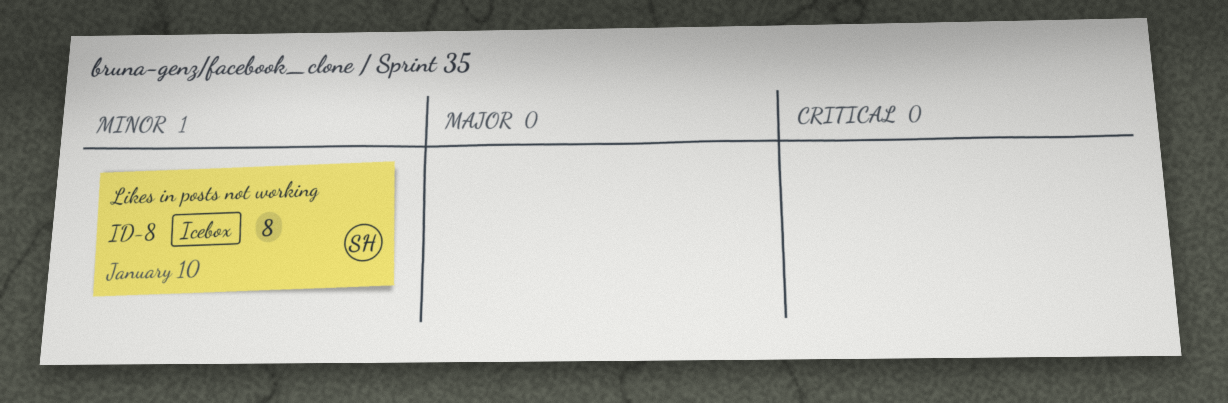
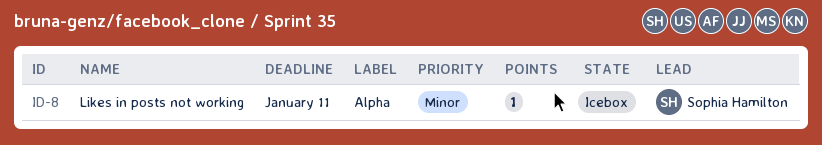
ID-8, estimate: 8 -> 1
ID-8, due: Jan 10 -> Jan 11

